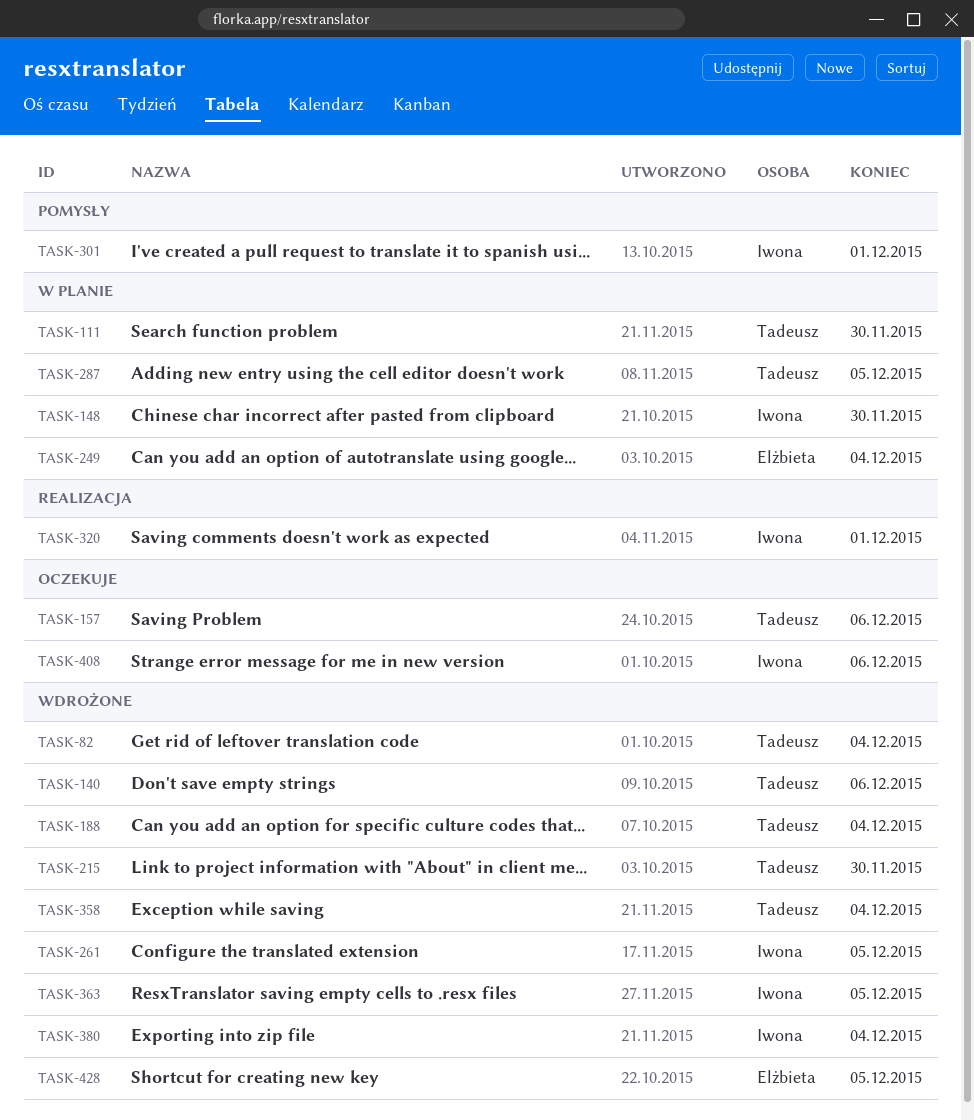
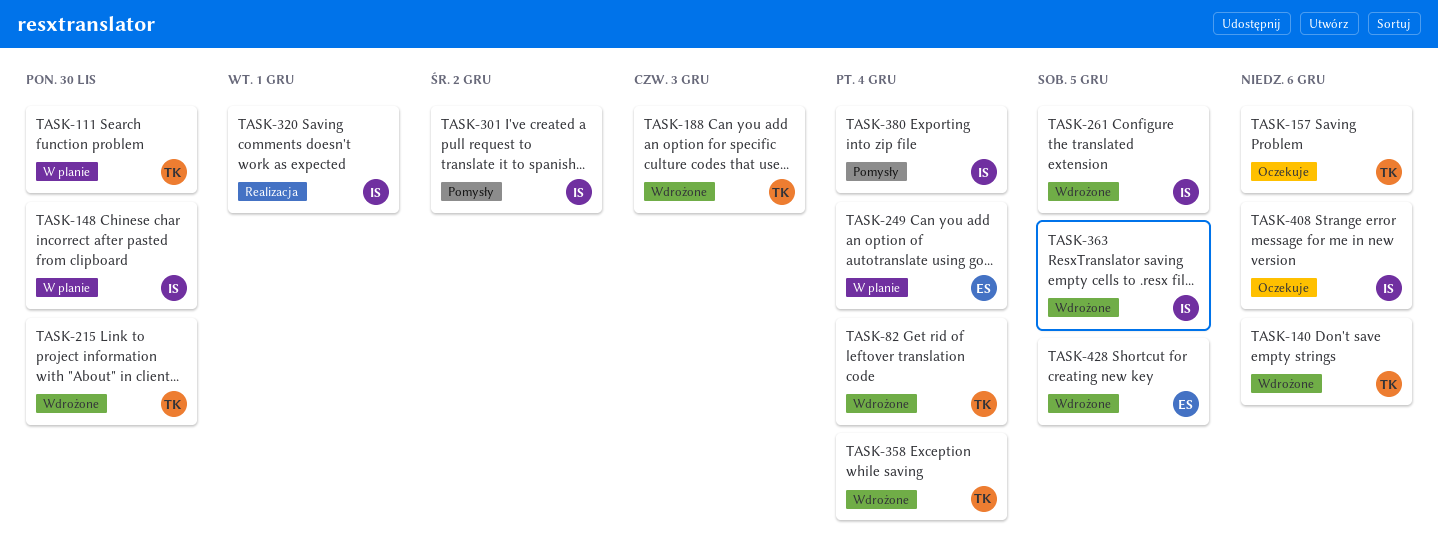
TASK-188, due: Dec 4 -> Dec 3
TASK-287: present -> none
TASK-301, due: Dec 1 -> Dec 2
TASK-380, status: Wdrożone -> Pomysły

